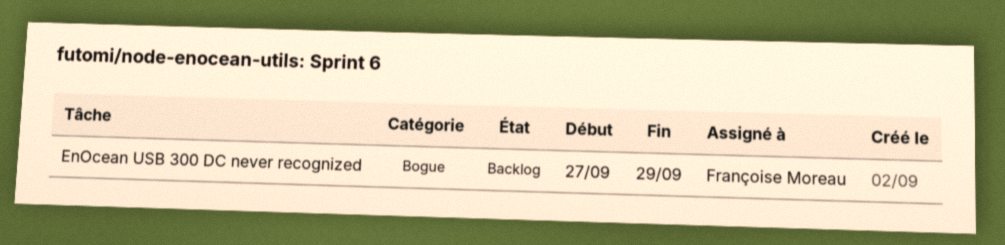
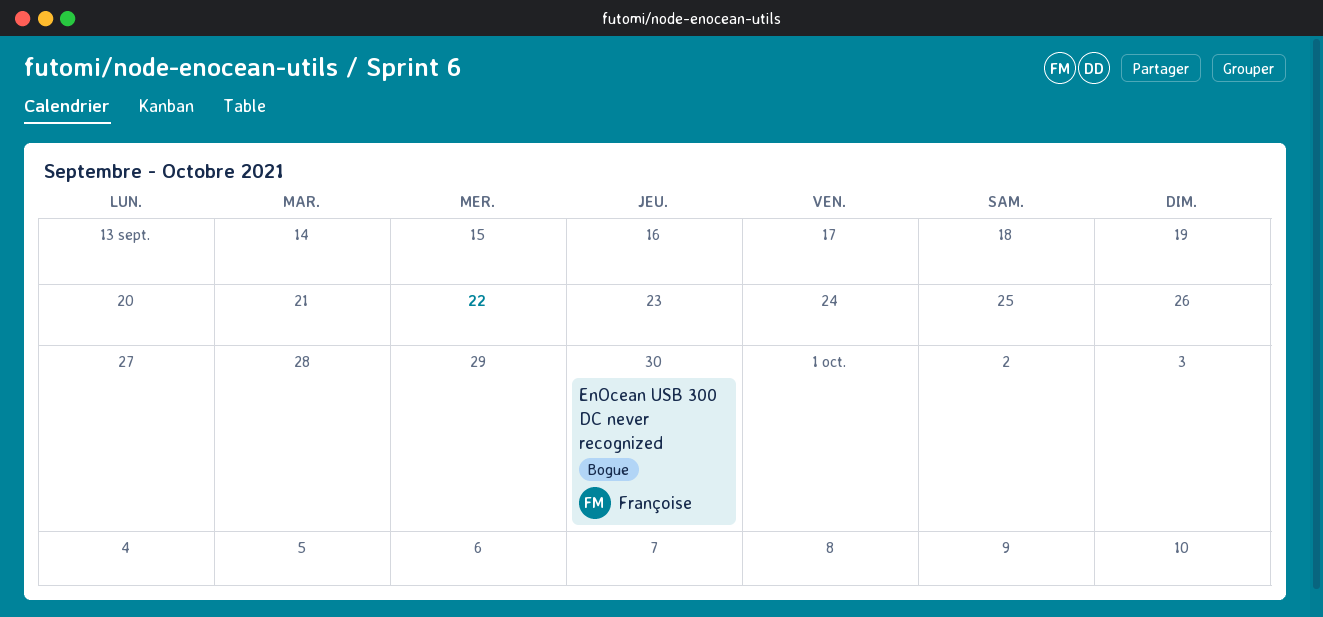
EnOcean USB 300 DC never recognized, due: Sep 29 -> Sep 30

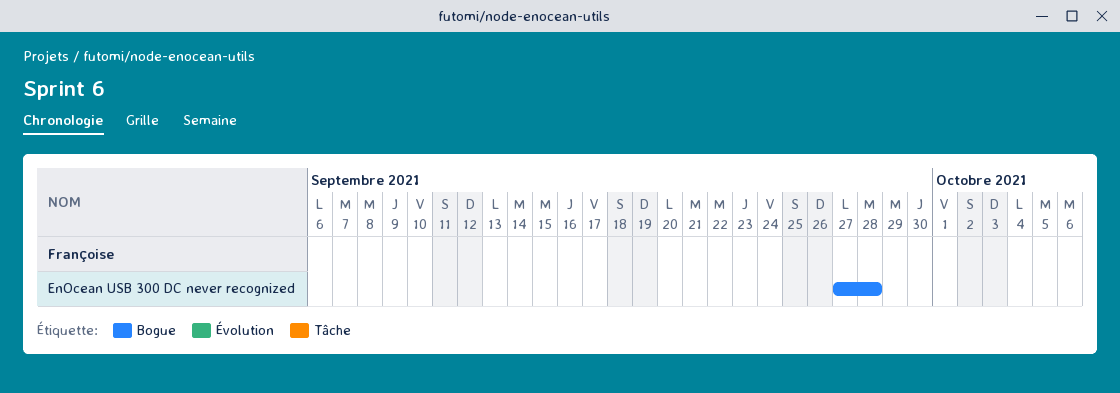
EnOcean USB 300 DC never recognized, due: Sep 30 -> Sep 28

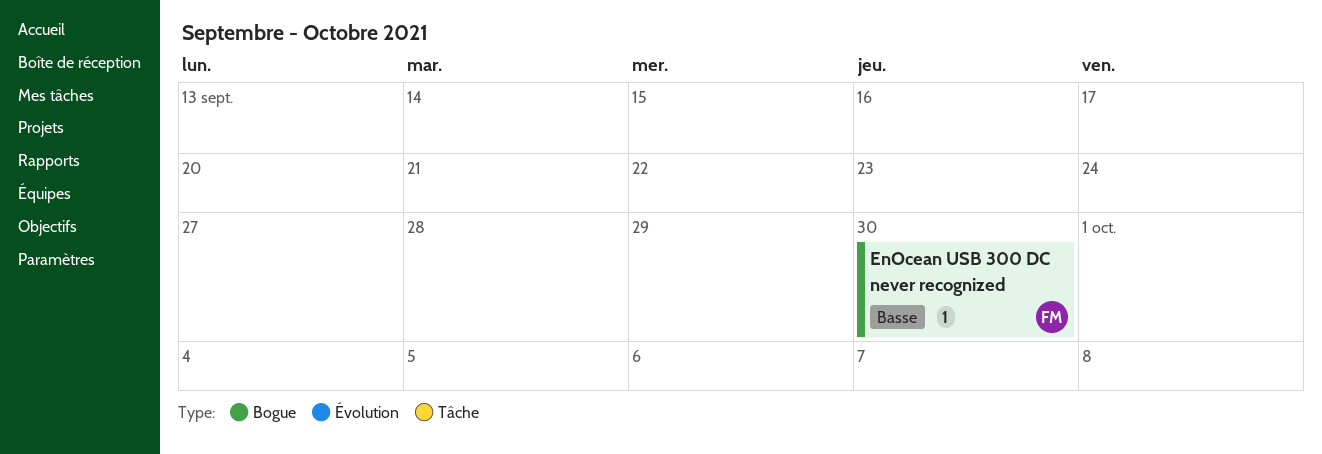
EnOcean USB 300 DC never recognized, due: Sep 28 -> Sep 30

